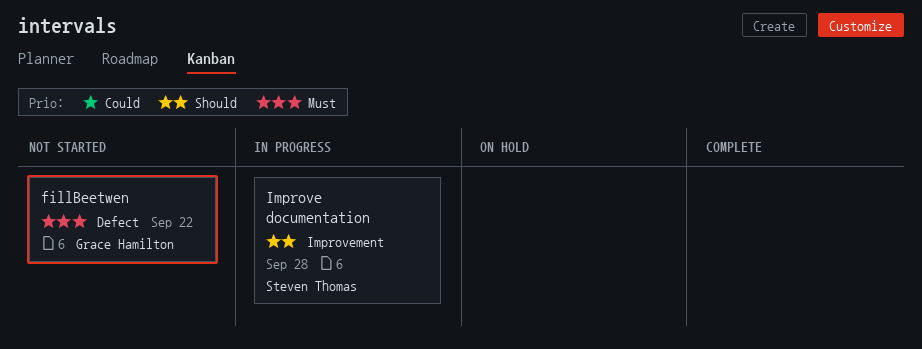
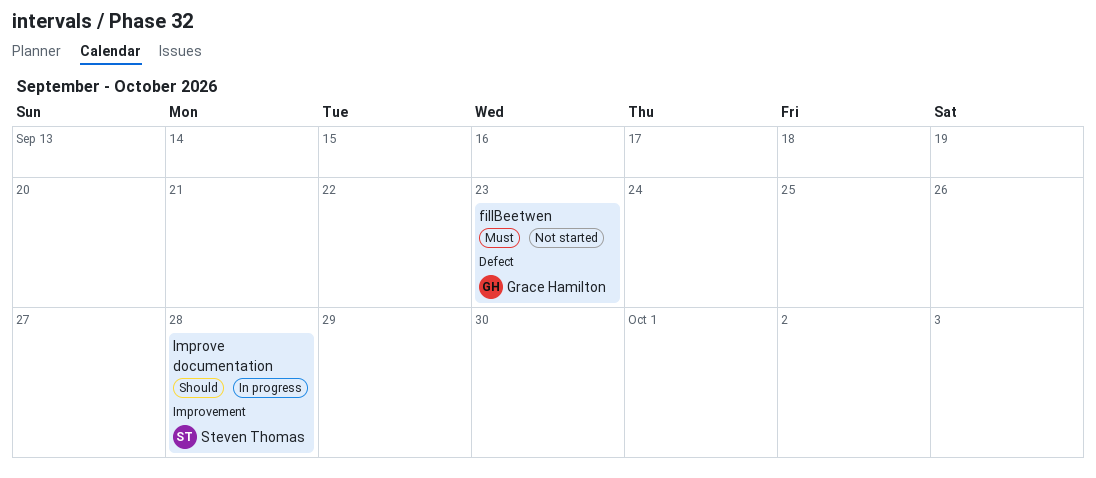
fillBeetwen, due: Sep 22 -> Sep 23

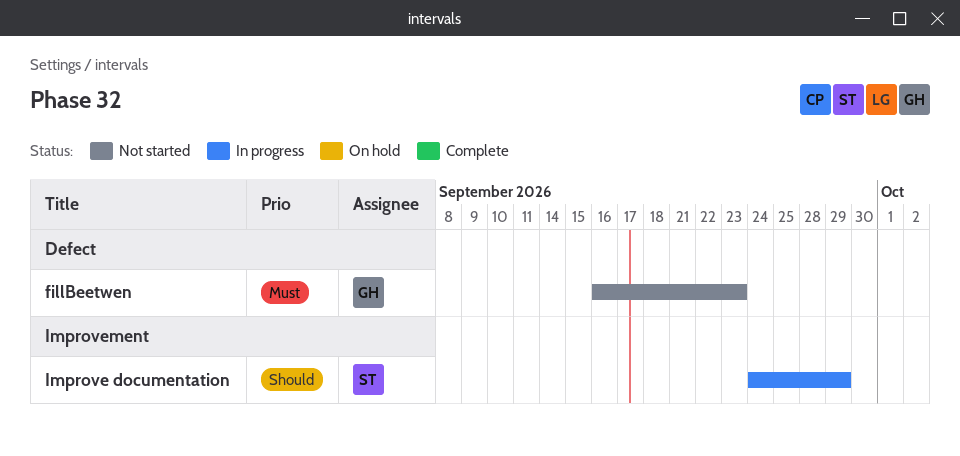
Improve documentation, due: Sep 28 -> Sep 29

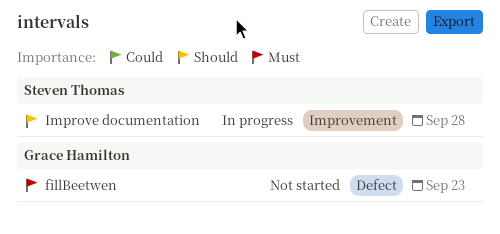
Improve documentation, due: Sep 29 -> Sep 28

